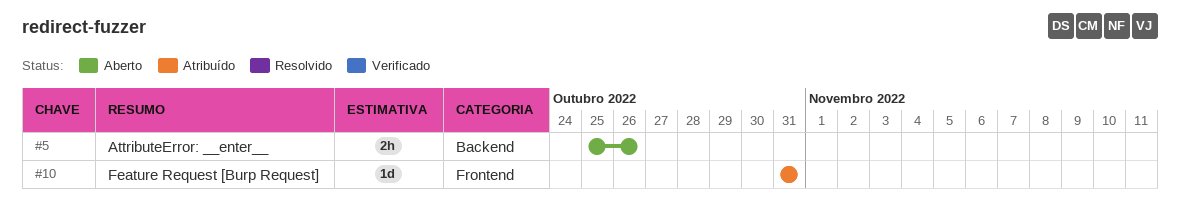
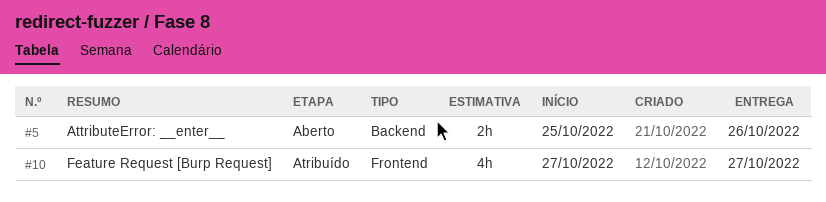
#10, estimate: 1d -> 4h
#10, start: Oct 31 -> Oct 27
#10, due: Oct 31 -> Oct 27

